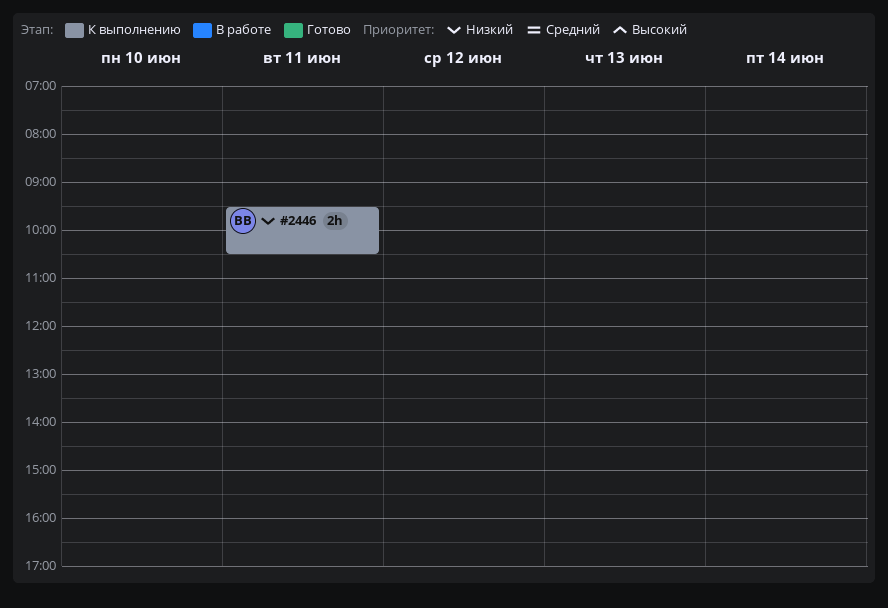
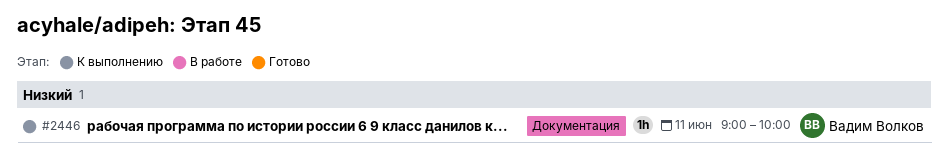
#2446, estimate: 2h -> 1h
#2446, begins: 09:30 -> 09:00
#2446, ends: 10:30 -> 10:00

